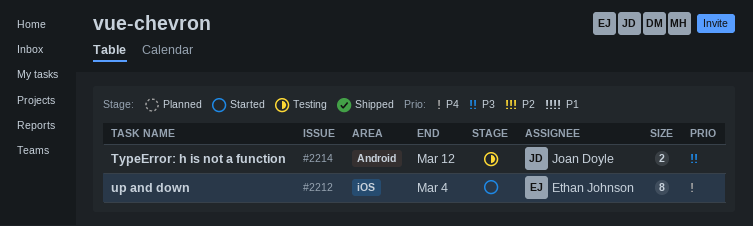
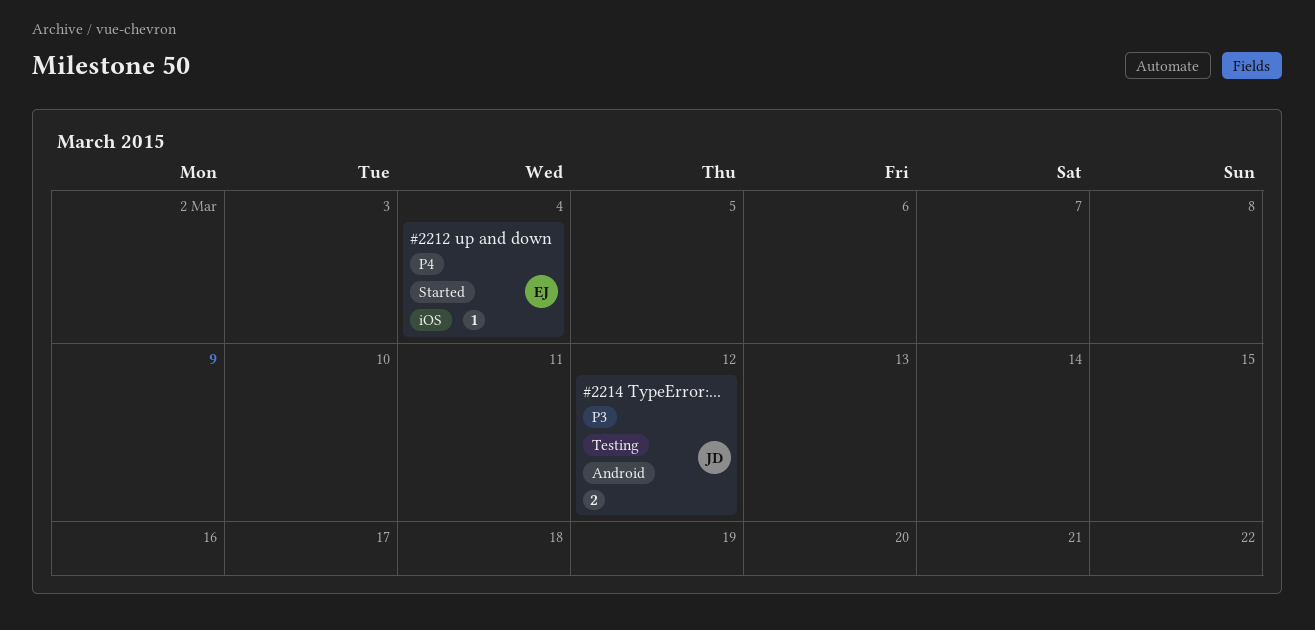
#2212, estimate: 8 -> 1

